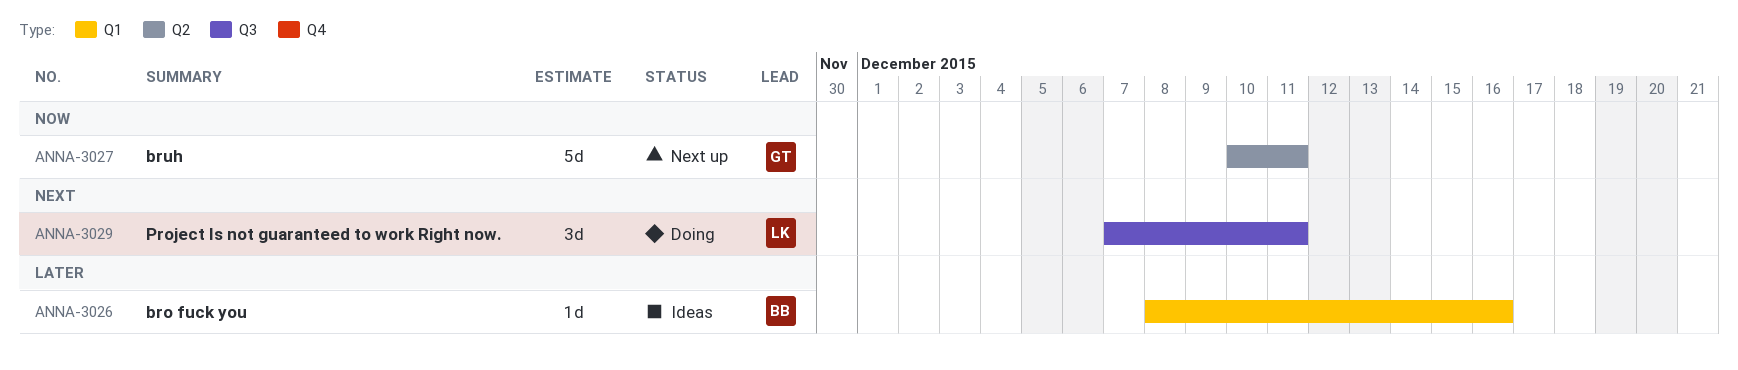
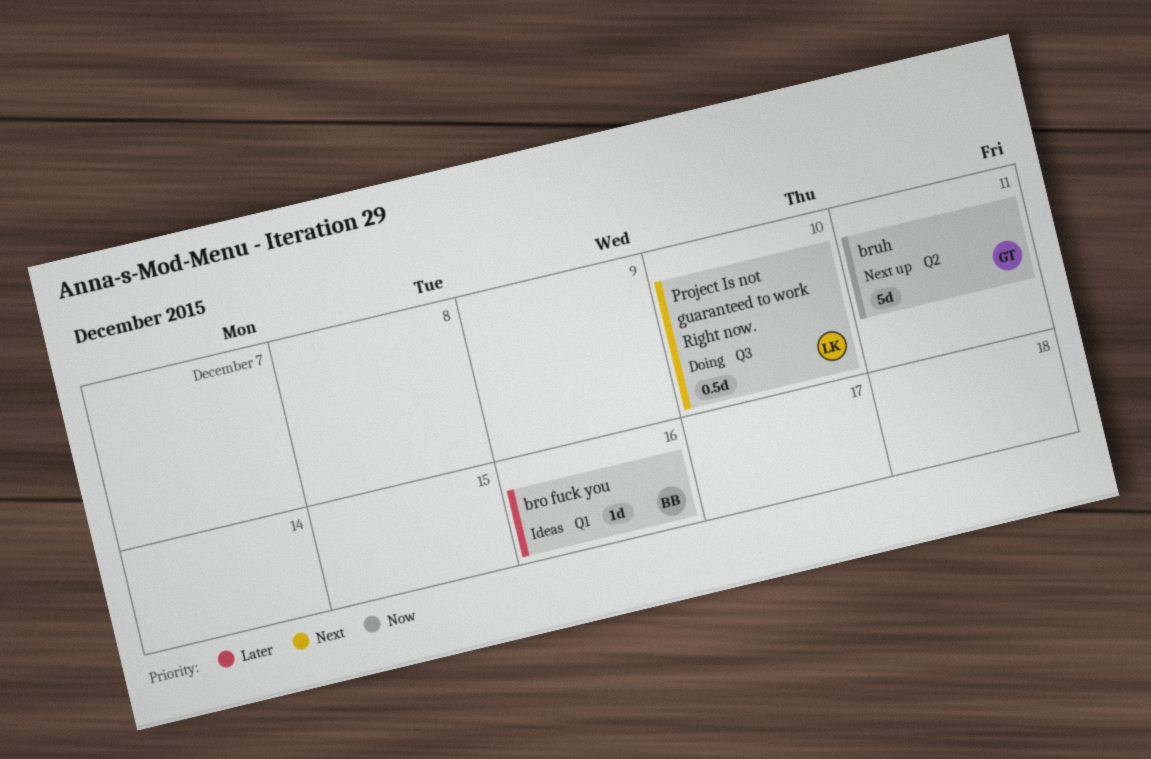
Project Is not guaranteed to work Right now., estimate: 3d -> 0.5d
Project Is not guaranteed to work Right now., due: Dec 11 -> Dec 10

